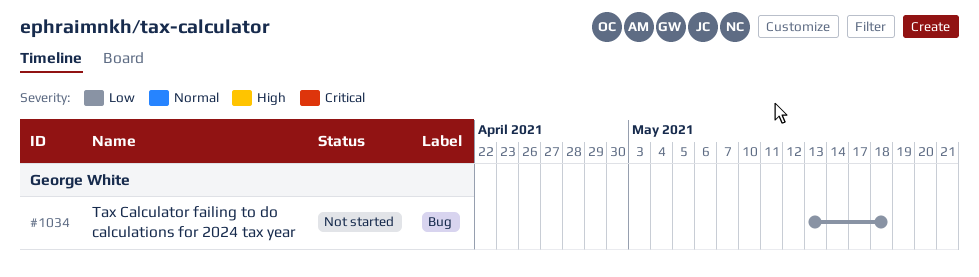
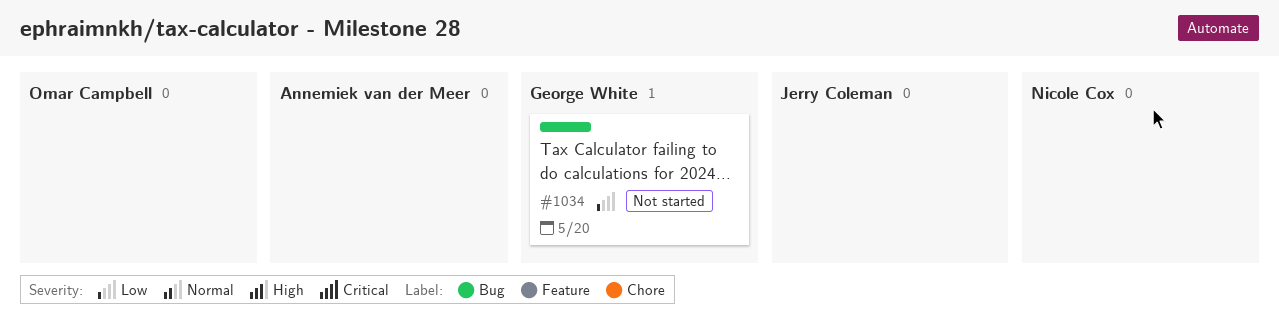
#1034, due: May 18 -> May 20

